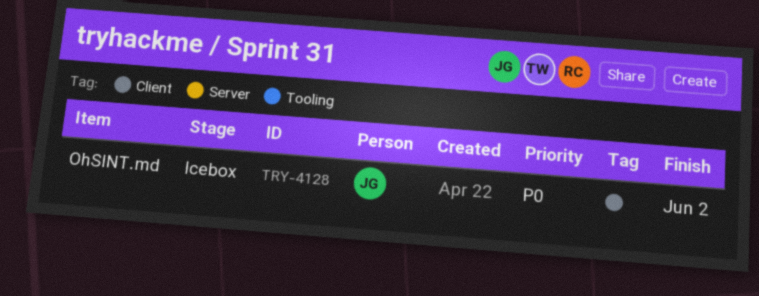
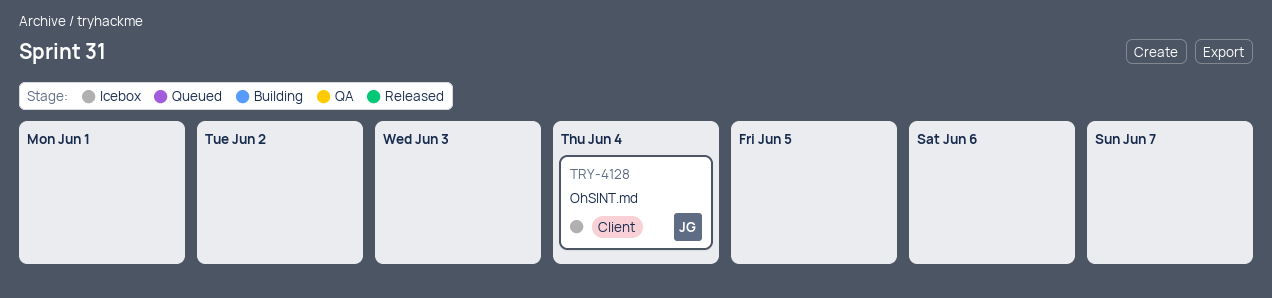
TRY-4128, due: Jun 2 -> Jun 4

